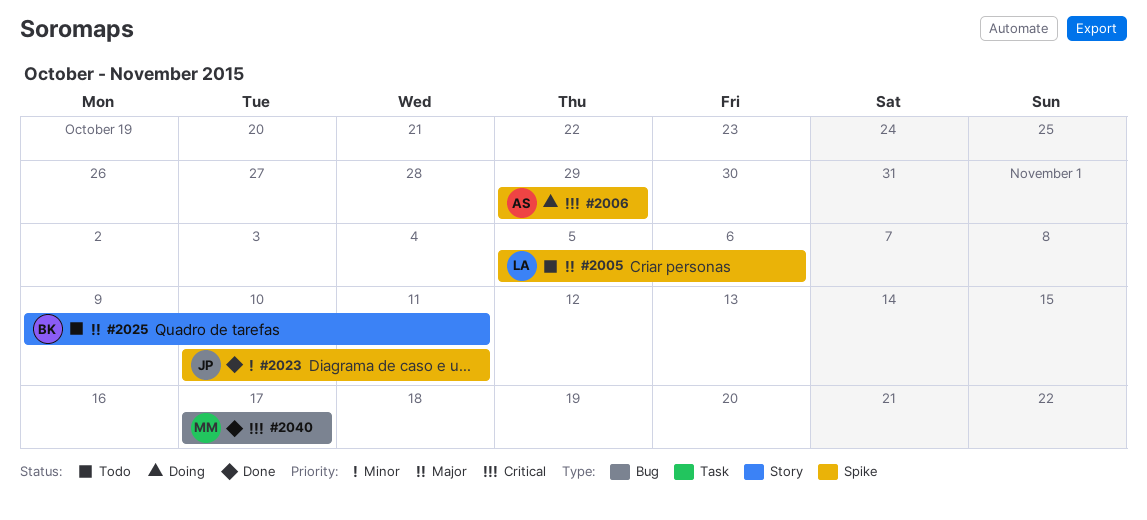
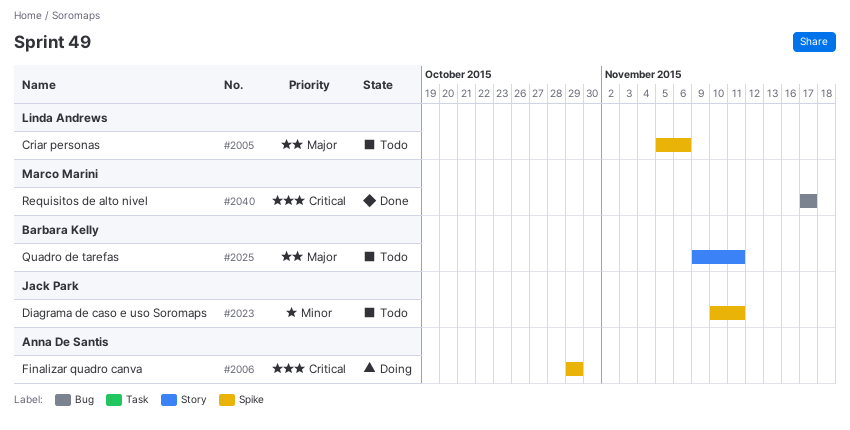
#2023, status: Done -> Todo

